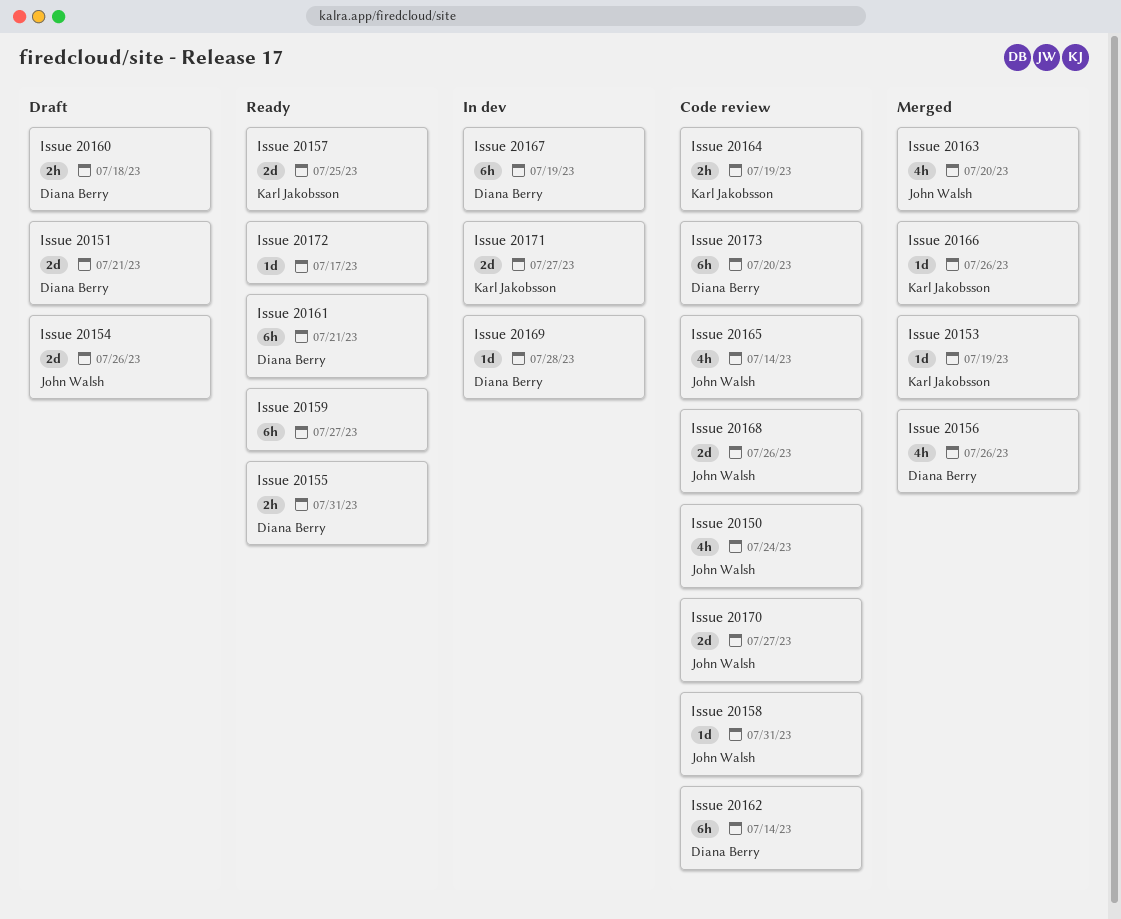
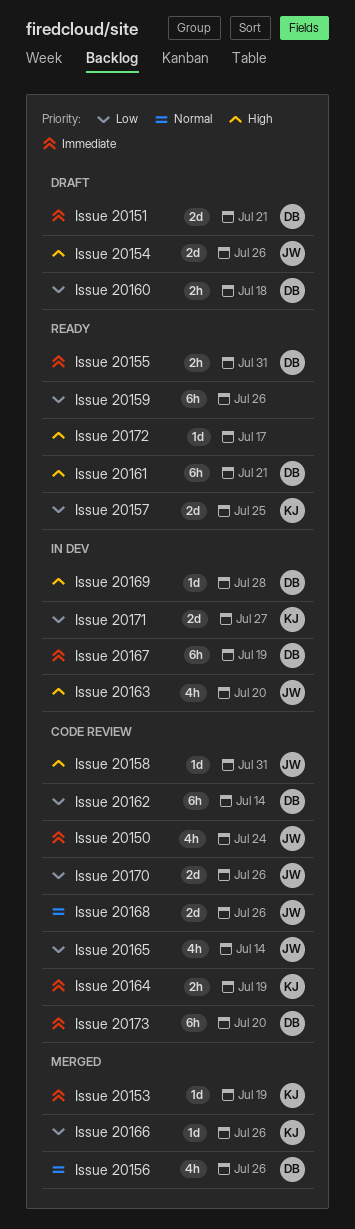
Issue 20159, due: Jul 27 -> Jul 26
Issue 20163, status: Merged -> In dev
Issue 20170, due: Jul 27 -> Jul 26

